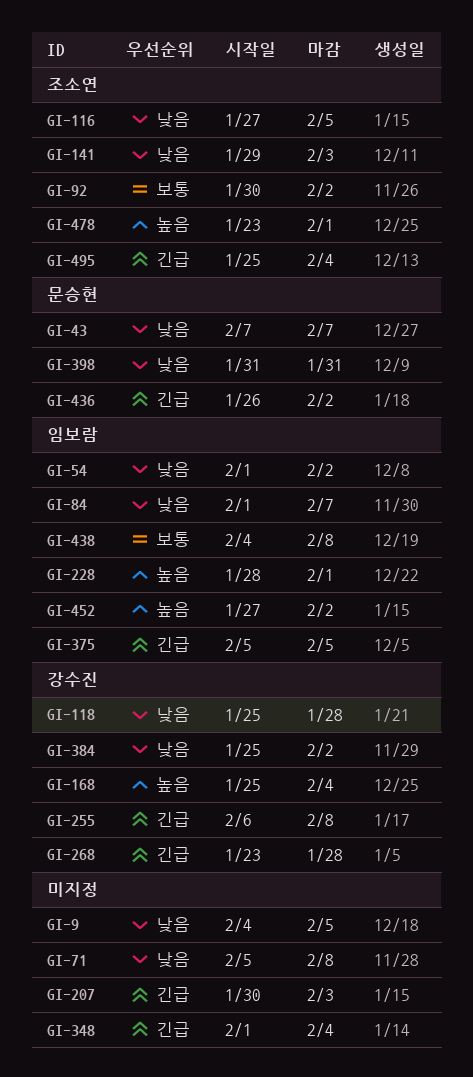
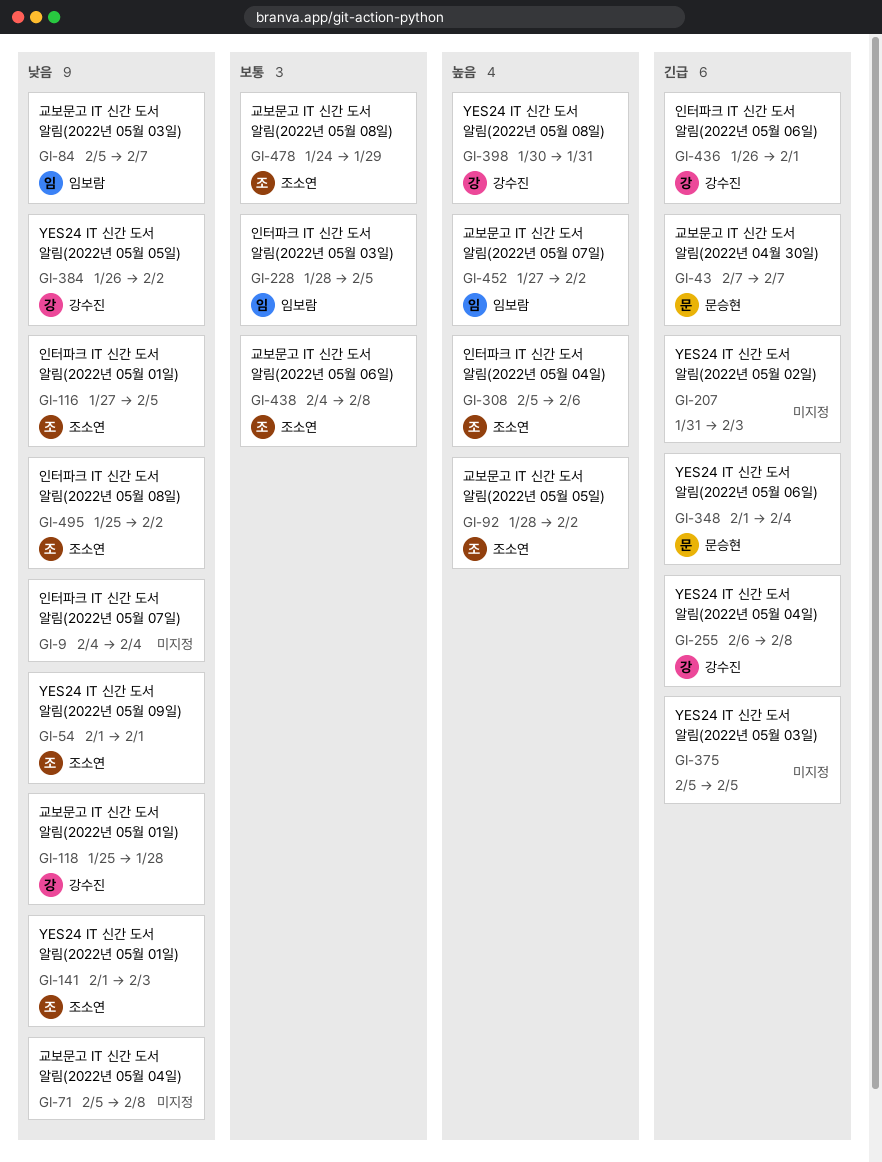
GI-9, due: Feb 5 -> Feb 4
GI-43, priority: 낮음 -> 긴급
GI-54, owner: 임보람 -> 조소연
GI-54, due: Feb 2 -> Feb 1
GI-84, start: Feb 1 -> Feb 5
GI-92, priority: 보통 -> 높음
GI-92, start: Jan 30 -> Jan 28
GI-141, start: Jan 29 -> Feb 1
GI-168: present -> none
GI-207, start: Jan 30 -> Jan 31
GI-228, priority: 높음 -> 보통
GI-228, due: Feb 1 -> Feb 5
GI-268: present -> none
GI-308: none -> present
GI-348, owner: none -> 문승현
GI-375, owner: 임보람 -> none
GI-384, start: Jan 25 -> Jan 26
GI-398, owner: 문승현 -> 강수진
GI-398, priority: 낮음 -> 높음
GI-398, start: Jan 31 -> Jan 30
GI-436, owner: 문승현 -> 강수진
GI-436, due: Feb 2 -> Feb 1
GI-438, owner: 임보람 -> 조소연
GI-478, priority: 높음 -> 보통
GI-478, start: Jan 23 -> Jan 24
GI-478, due: Feb 1 -> Jan 29
GI-495, priority: 긴급 -> 낮음
GI-495, due: Feb 4 -> Feb 2

